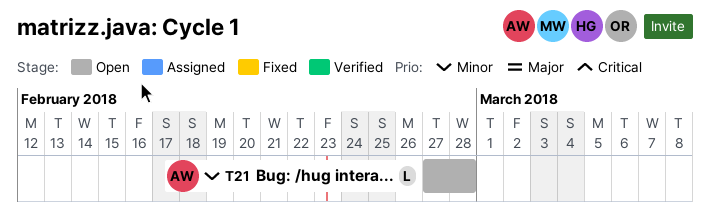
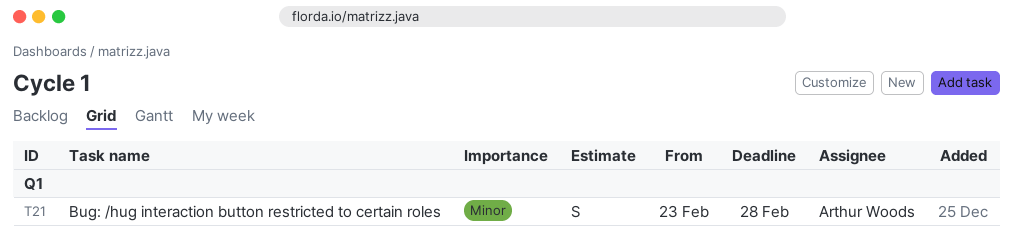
T21, estimate: L -> S
T21, start: Feb 27 -> Feb 23

